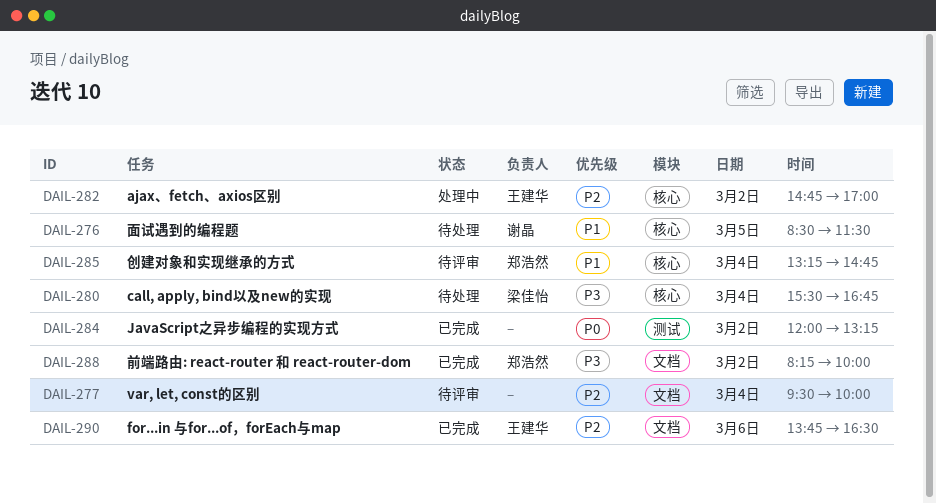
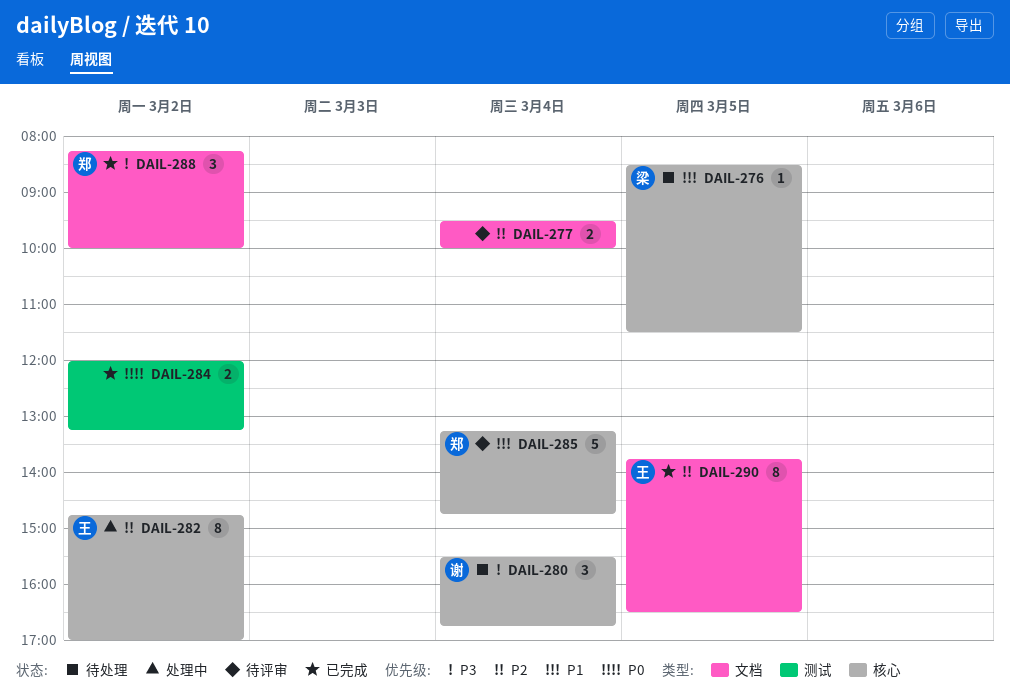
DAIL-276, owner: 谢晶 -> 梁佳怡
DAIL-280, owner: 梁佳怡 -> 谢晶
DAIL-290, day: Mar 6 -> Mar 5

